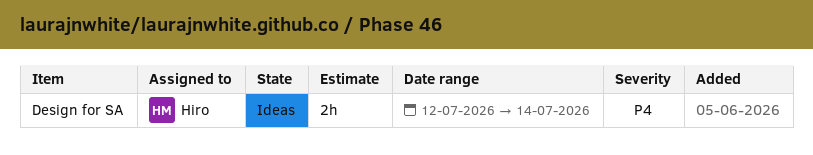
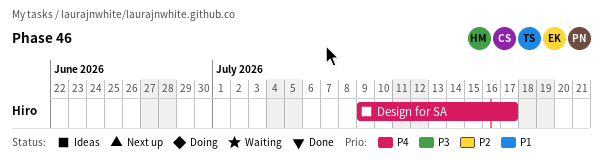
Design for SA, start: Jul 12 -> Jul 9
Design for SA, due: Jul 14 -> Jul 17

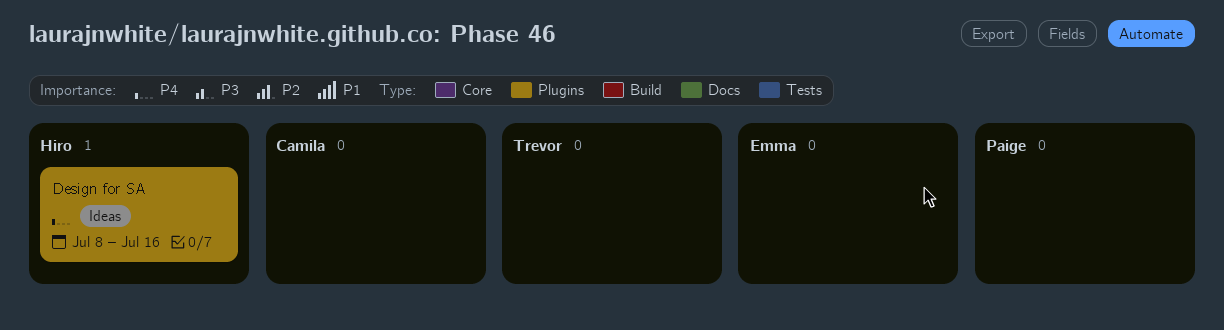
Design for SA, start: Jul 9 -> Jul 8
Design for SA, due: Jul 17 -> Jul 16

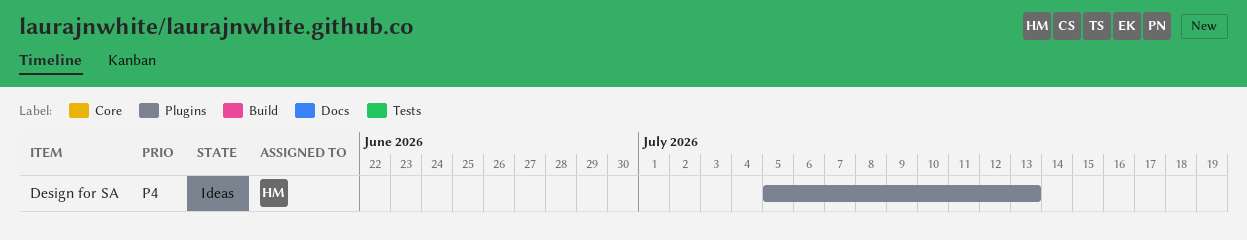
Design for SA, start: Jul 8 -> Jul 5
Design for SA, due: Jul 16 -> Jul 13

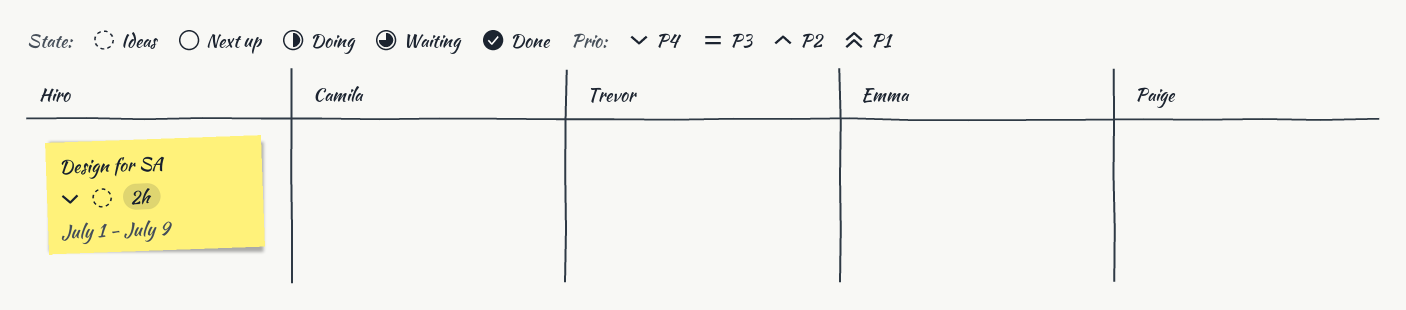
Design for SA, start: Jul 5 -> Jul 1
Design for SA, due: Jul 13 -> Jul 9

